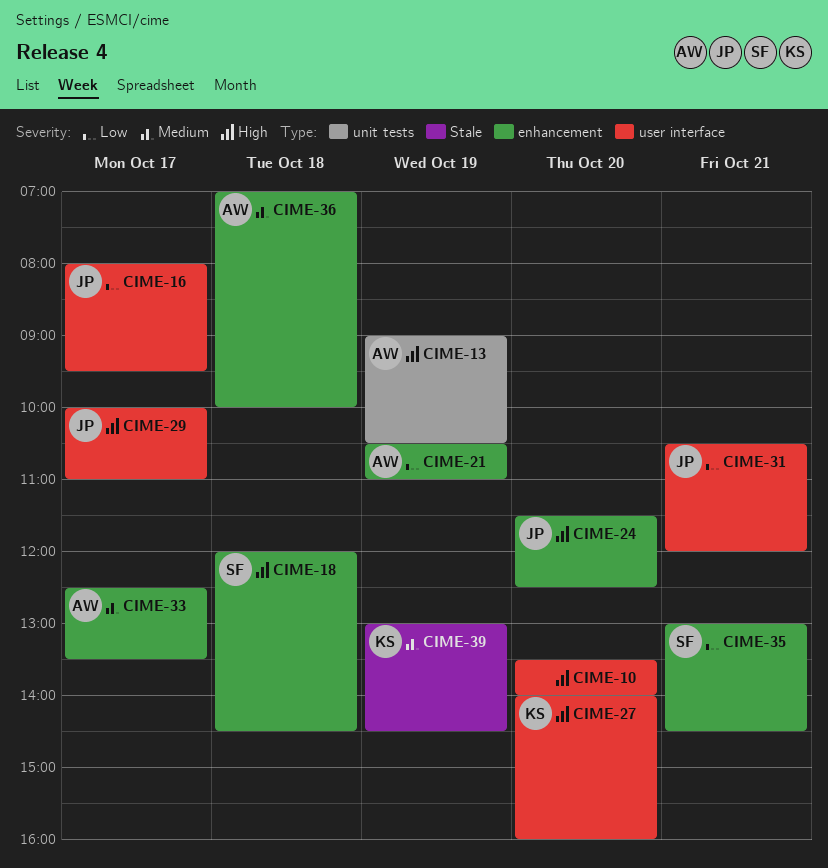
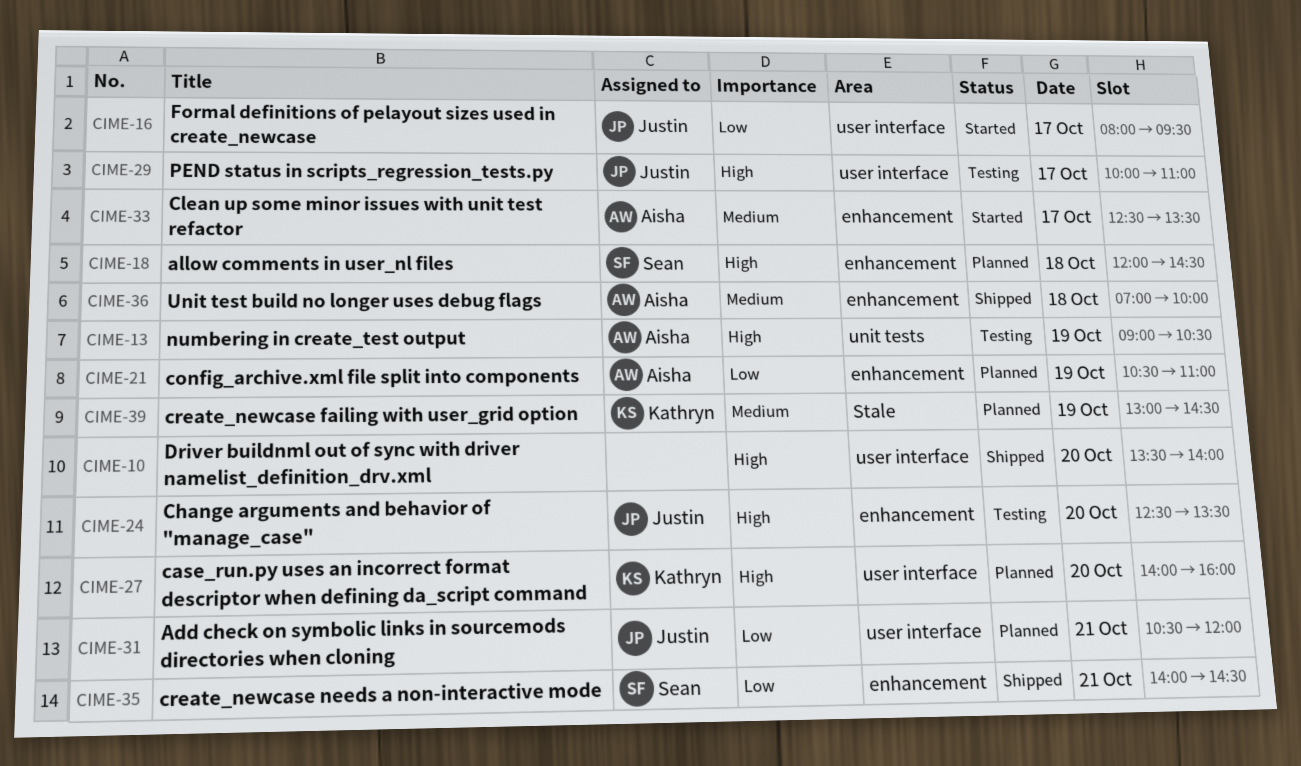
CIME-24, begins: 11:30 -> 12:30
CIME-24, ends: 12:30 -> 13:30
CIME-35, begins: 13:00 -> 14:00

